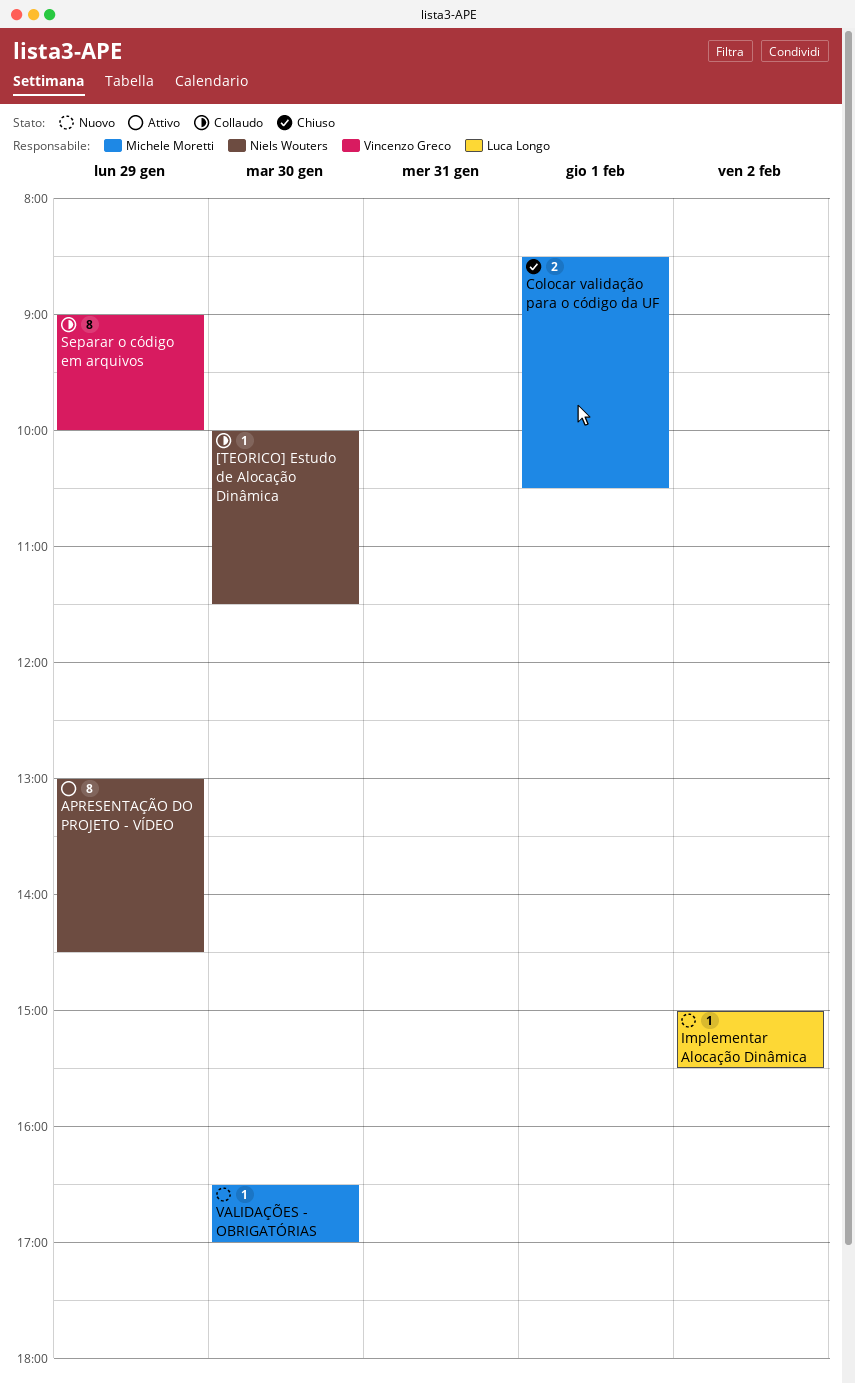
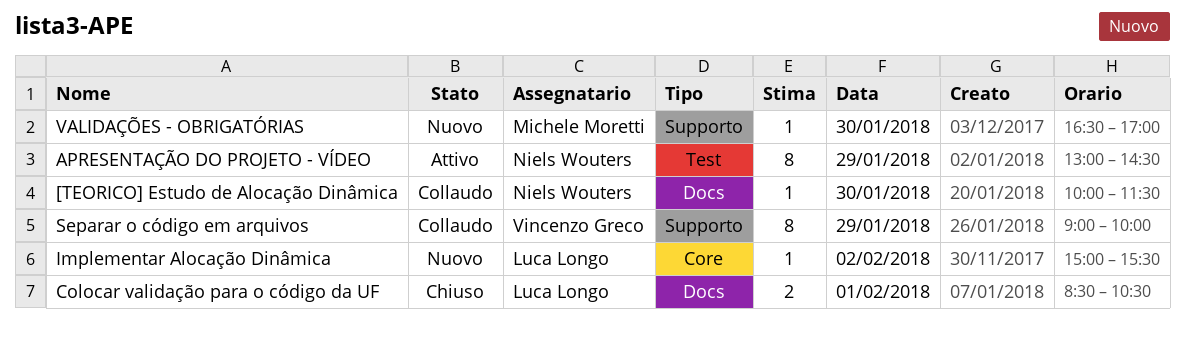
Colocar validação para o código da UF, owner: Michele Moretti -> Luca Longo

